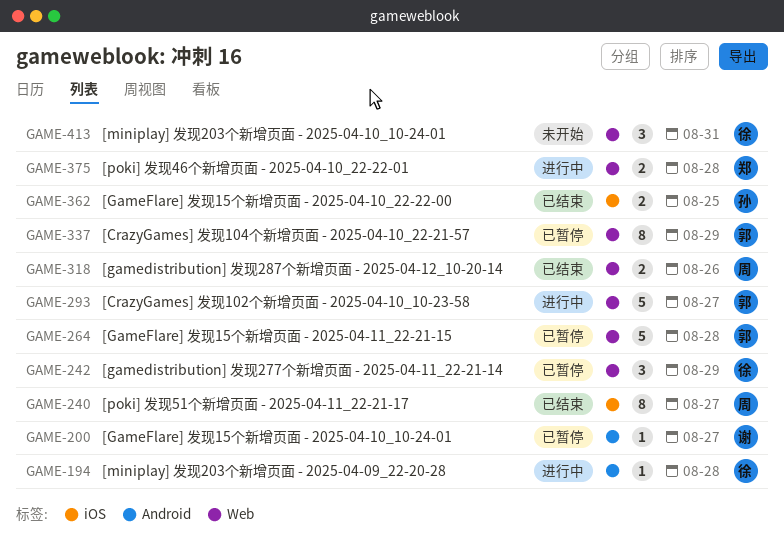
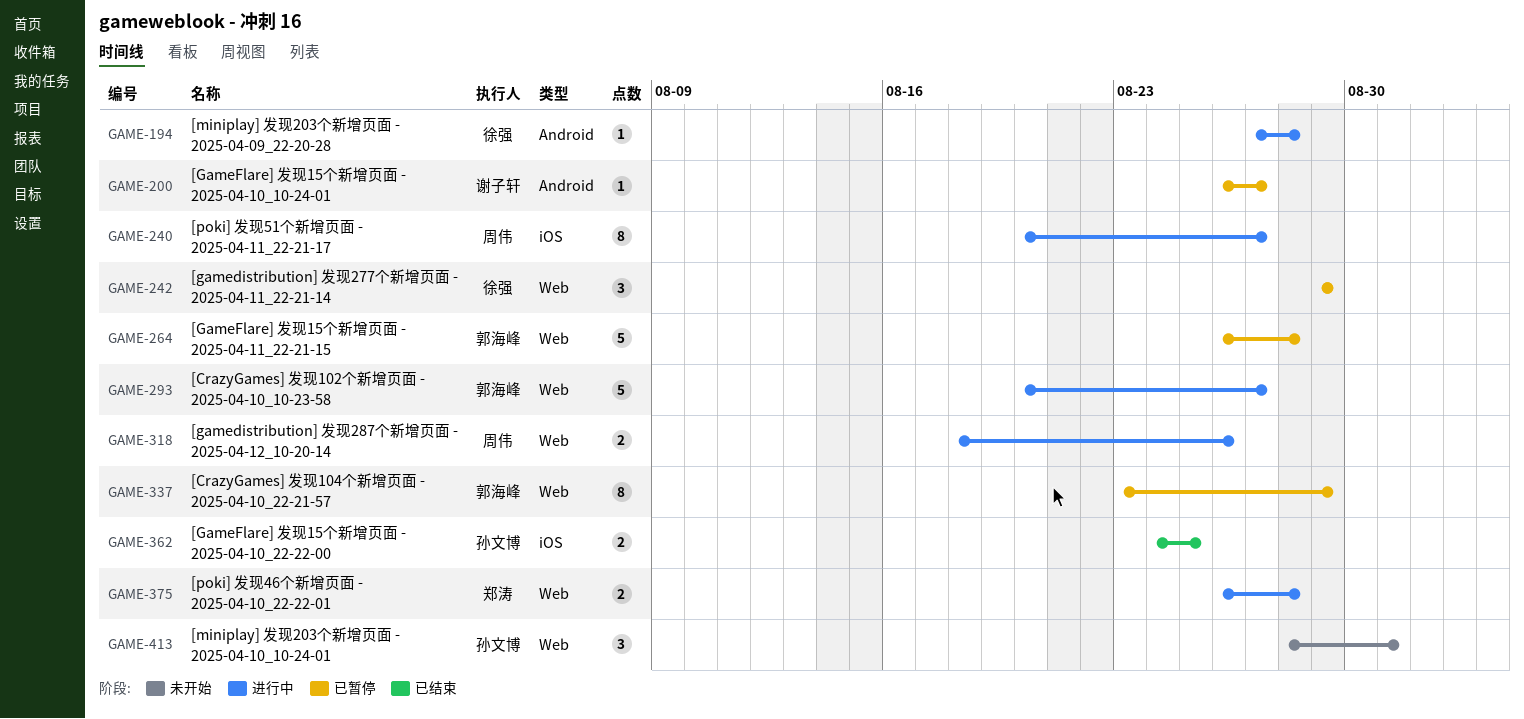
GAME-240, status: 已结束 -> 进行中
GAME-318, status: 已结束 -> 进行中
GAME-413, owner: 徐强 -> 孙文博

